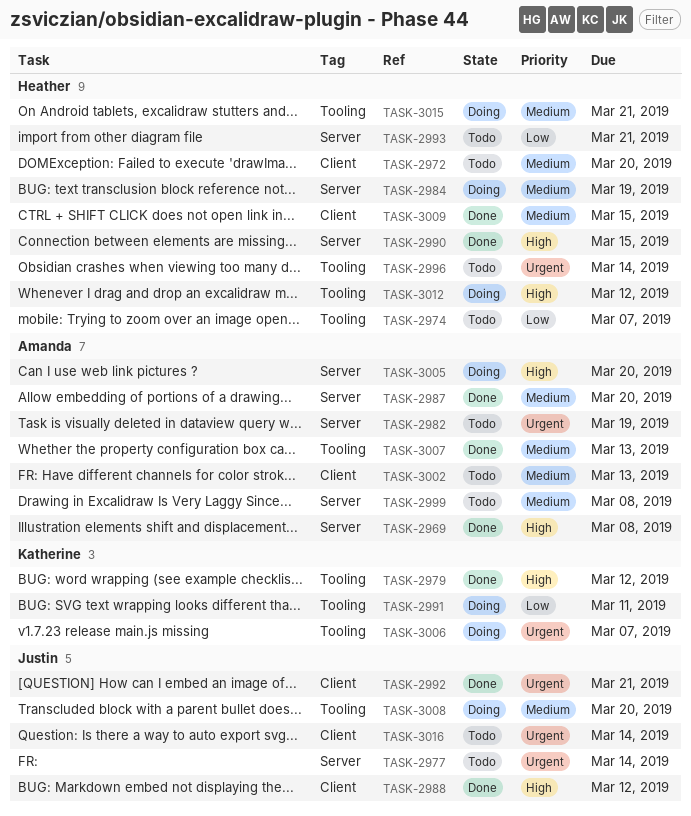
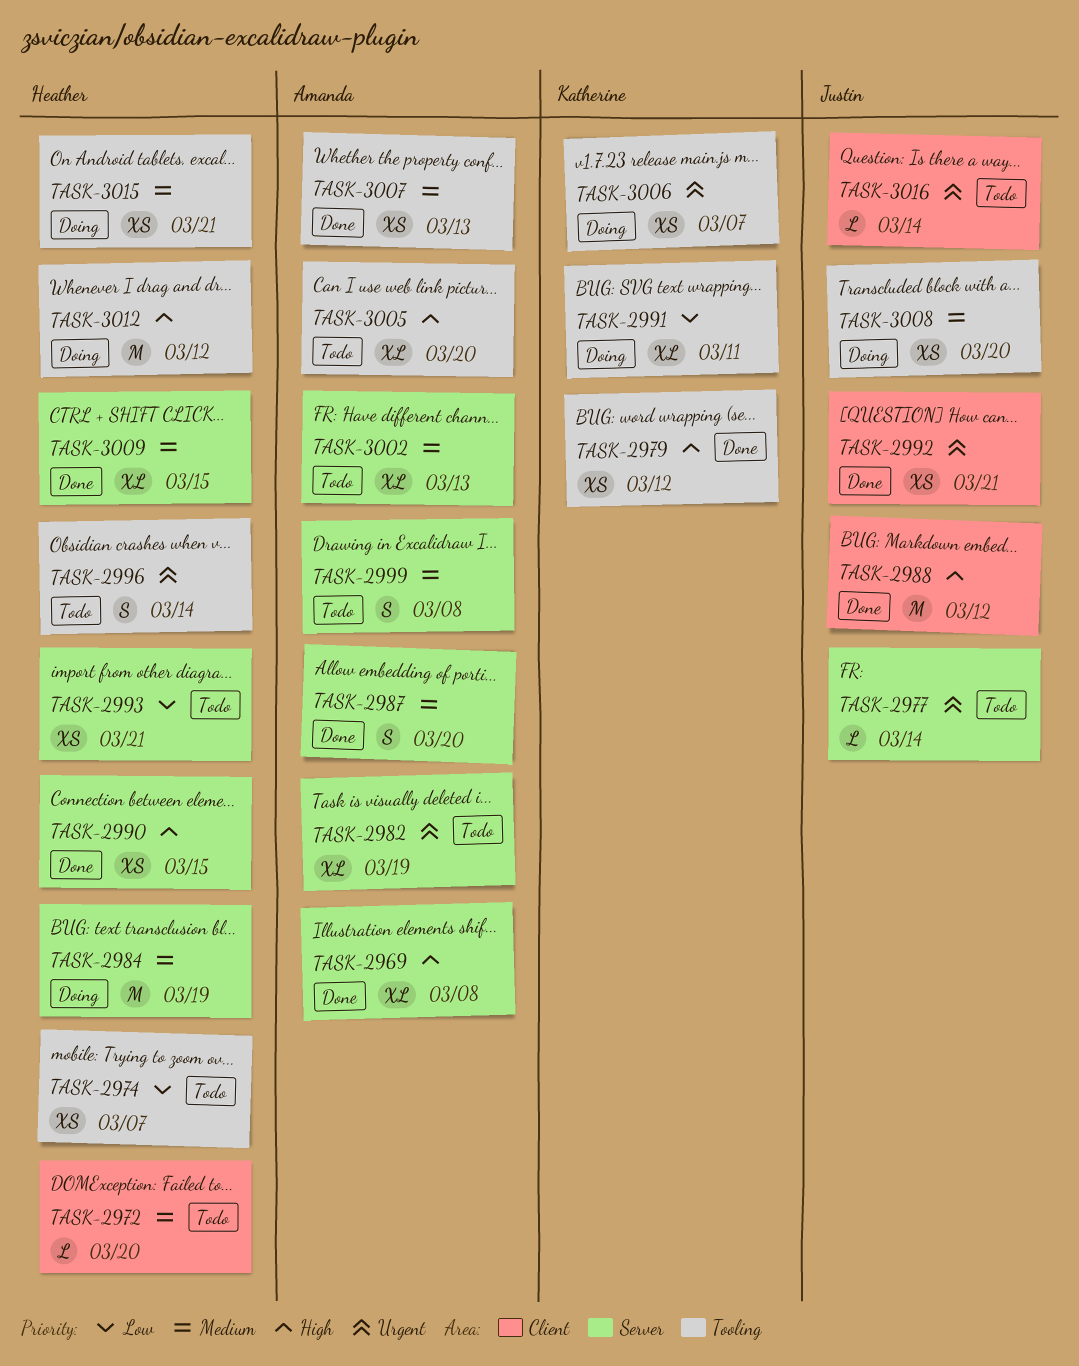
TASK-3002, label: Client -> Server
TASK-3005, status: Doing -> Todo
TASK-3005, label: Server -> Tooling
TASK-3009, label: Client -> Server

